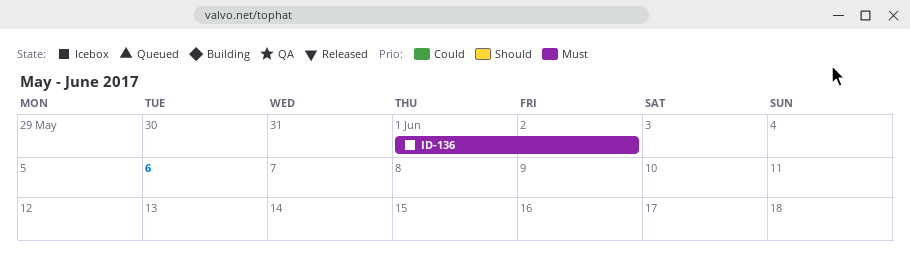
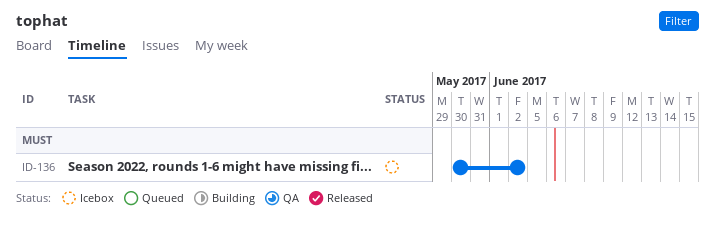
ID-136, start: Jun 1 -> May 30

